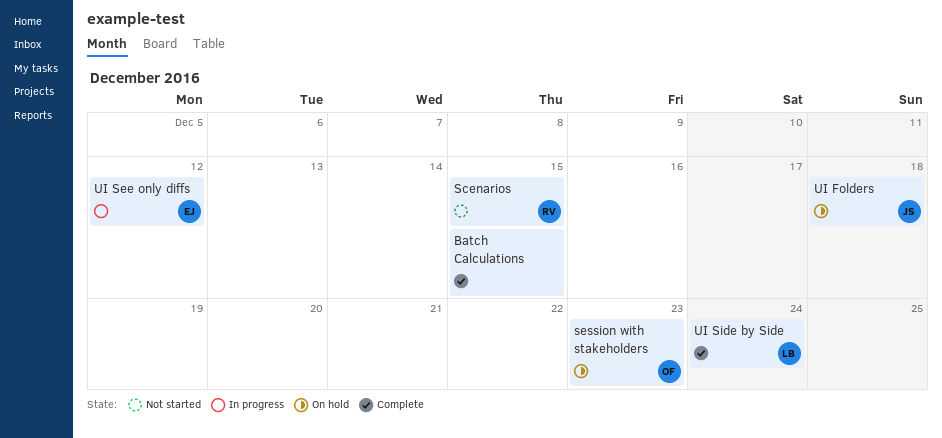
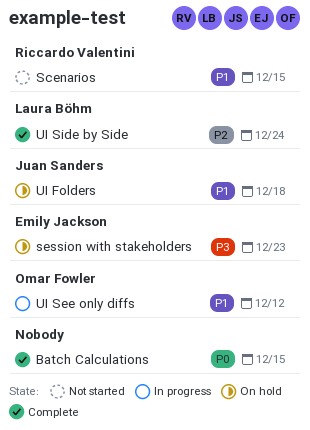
session with stakeholders, owner: Omar Fowler -> Emily Jackson
UI See only diffs, owner: Emily Jackson -> Omar Fowler

